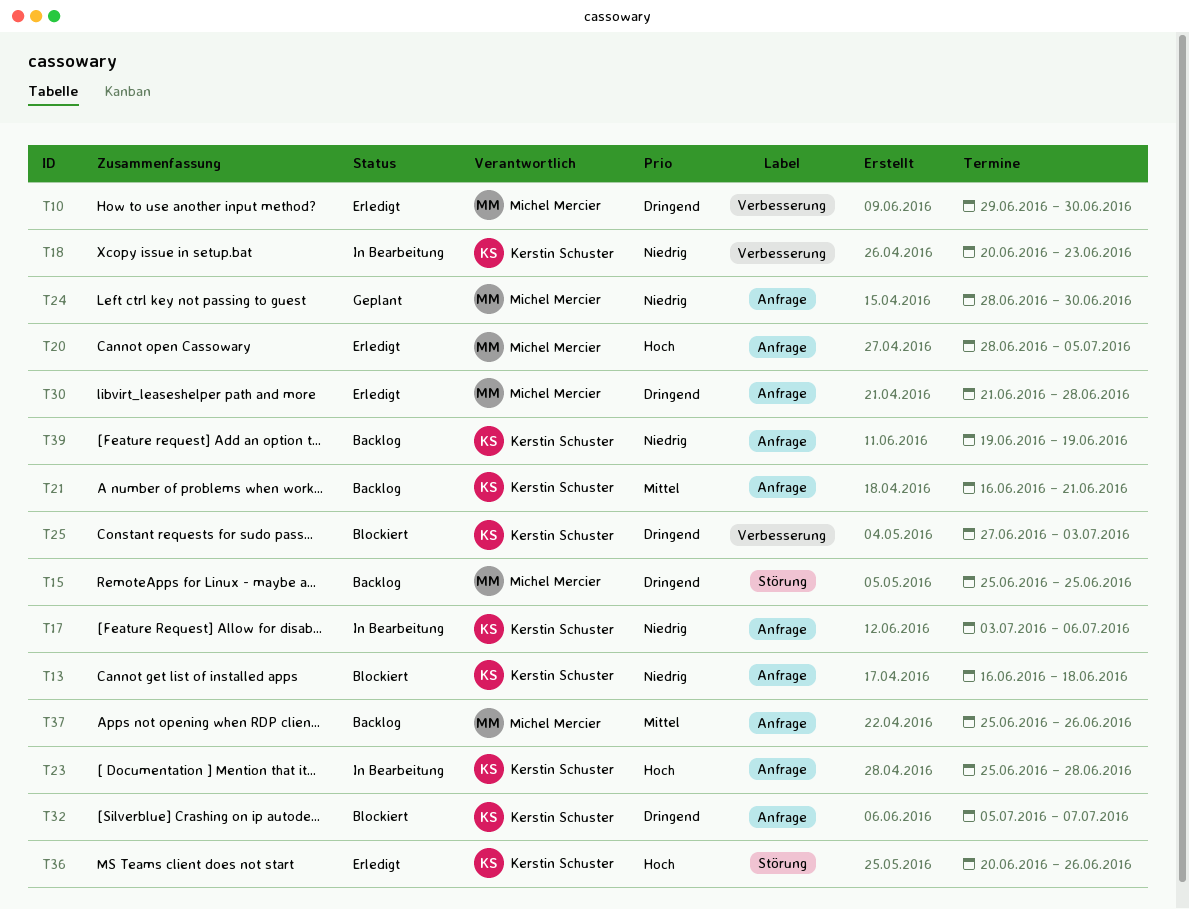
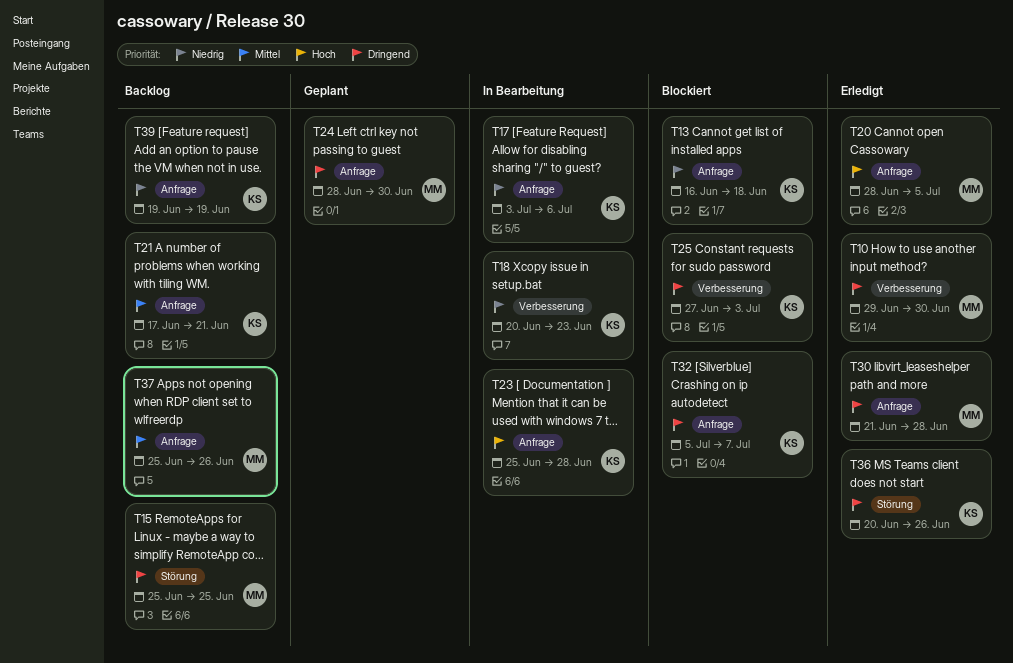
T21, start: Jun 16 -> Jun 17
T24, priority: Niedrig -> Dringend
T36, priority: Hoch -> Dringend

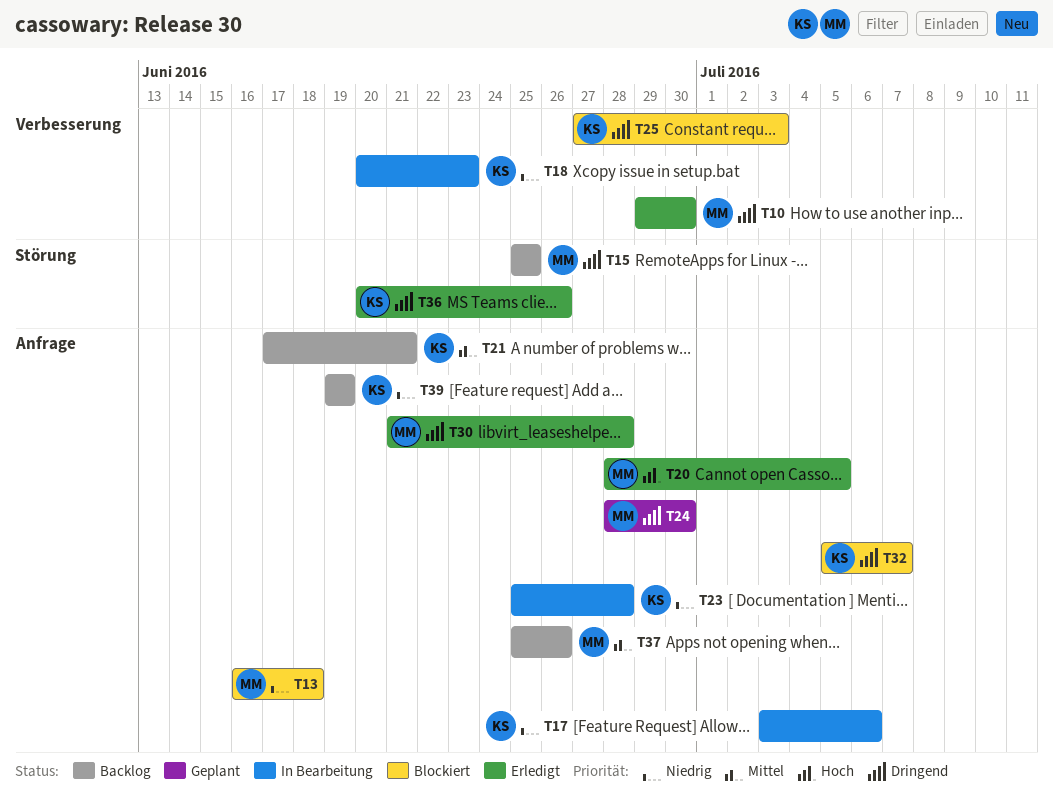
T13, owner: KS -> MM
T23, priority: Hoch -> Niedrig

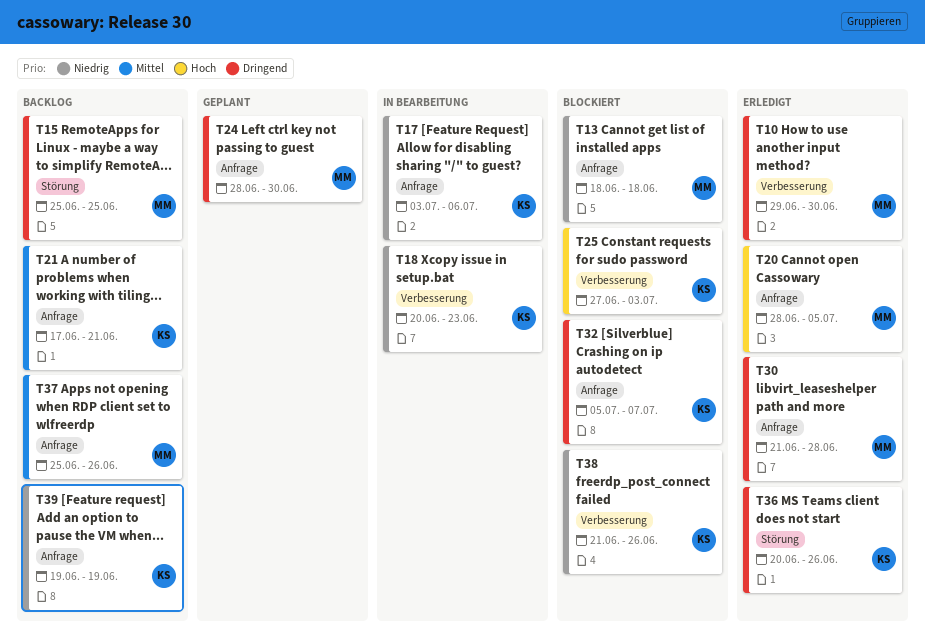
T13, start: Jun 16 -> Jun 18
T23: present -> none
T25, priority: Dringend -> Hoch
T38: none -> present

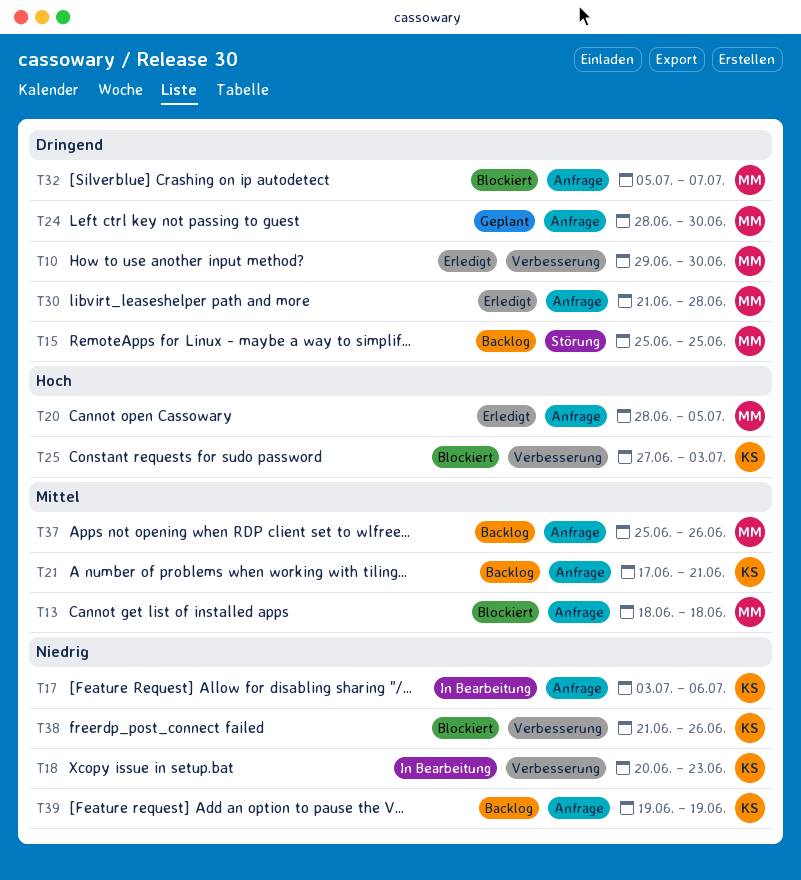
T13, priority: Niedrig -> Mittel
T32, owner: KS -> MM
T36: present -> none

